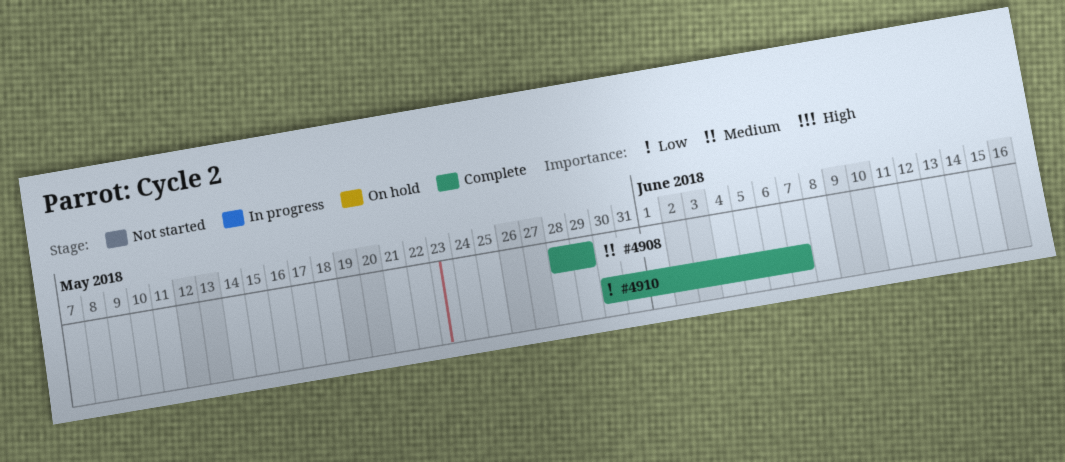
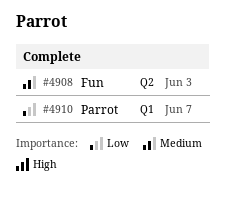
#4908, due: May 29 -> Jun 3

